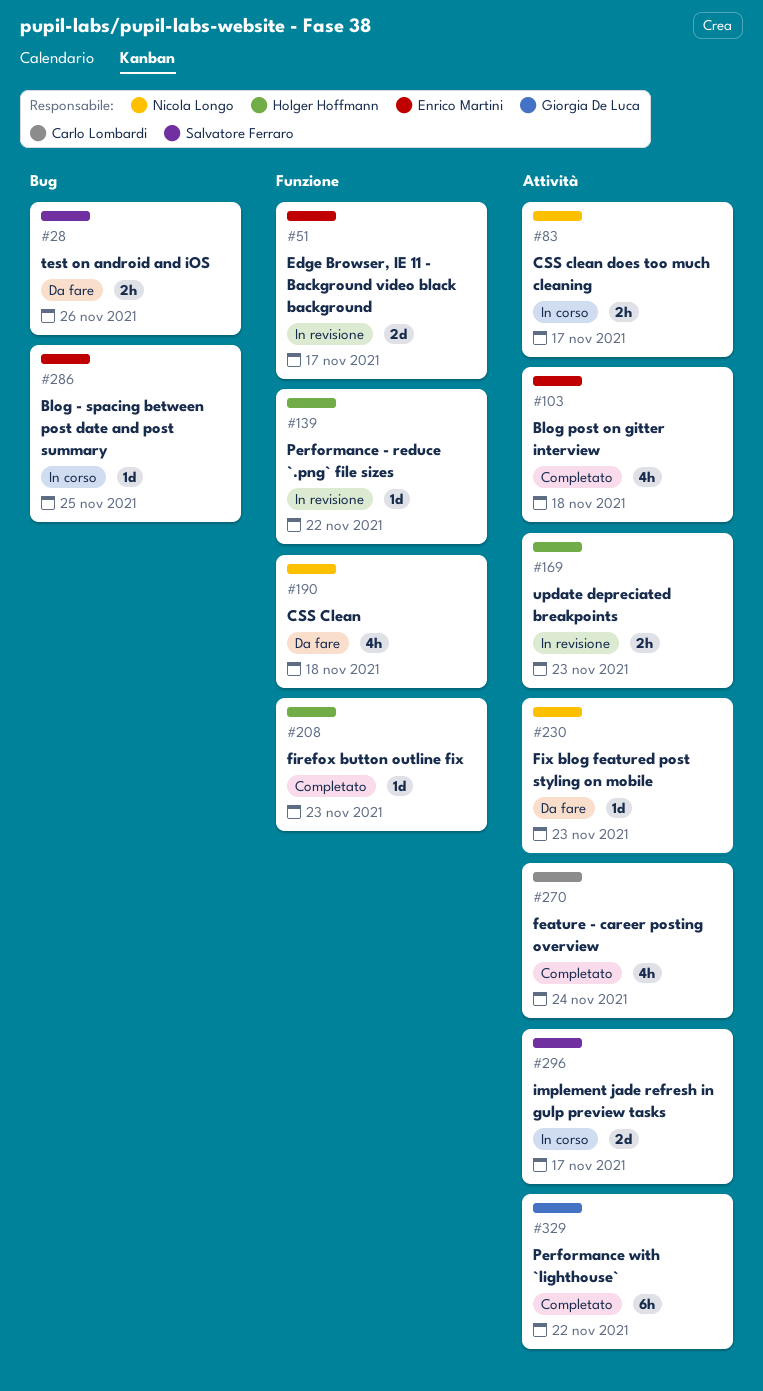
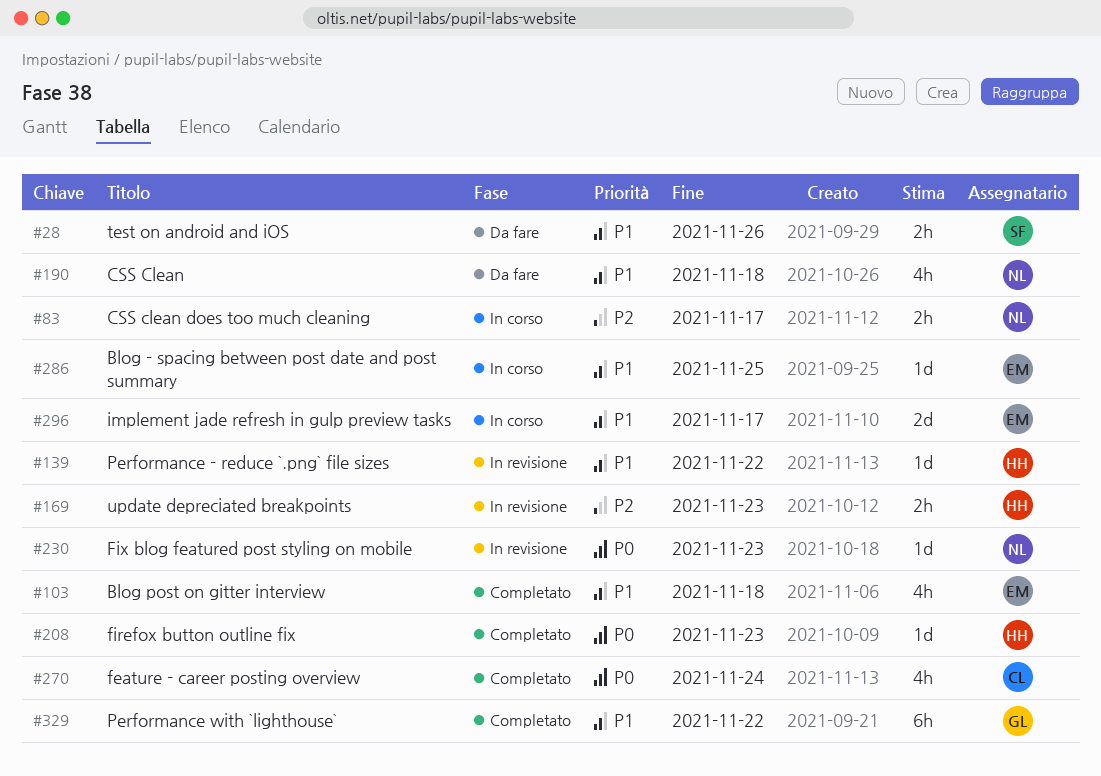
#51: present -> none
#230, status: Da fare -> In revisione
#296, owner: Salvatore Ferraro -> Enrico Martini

